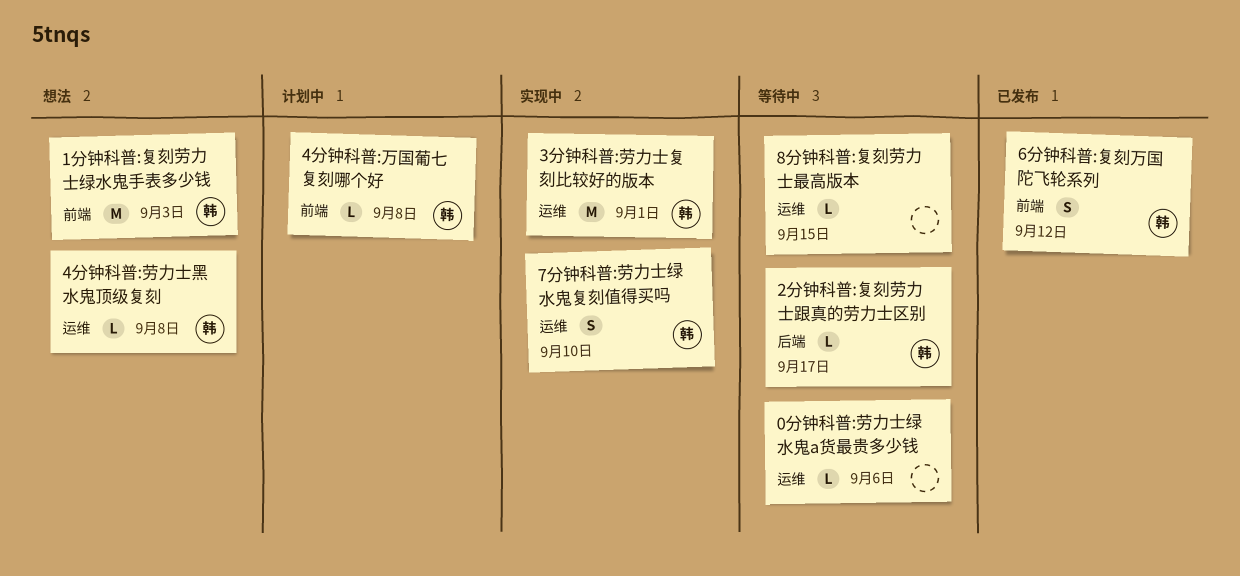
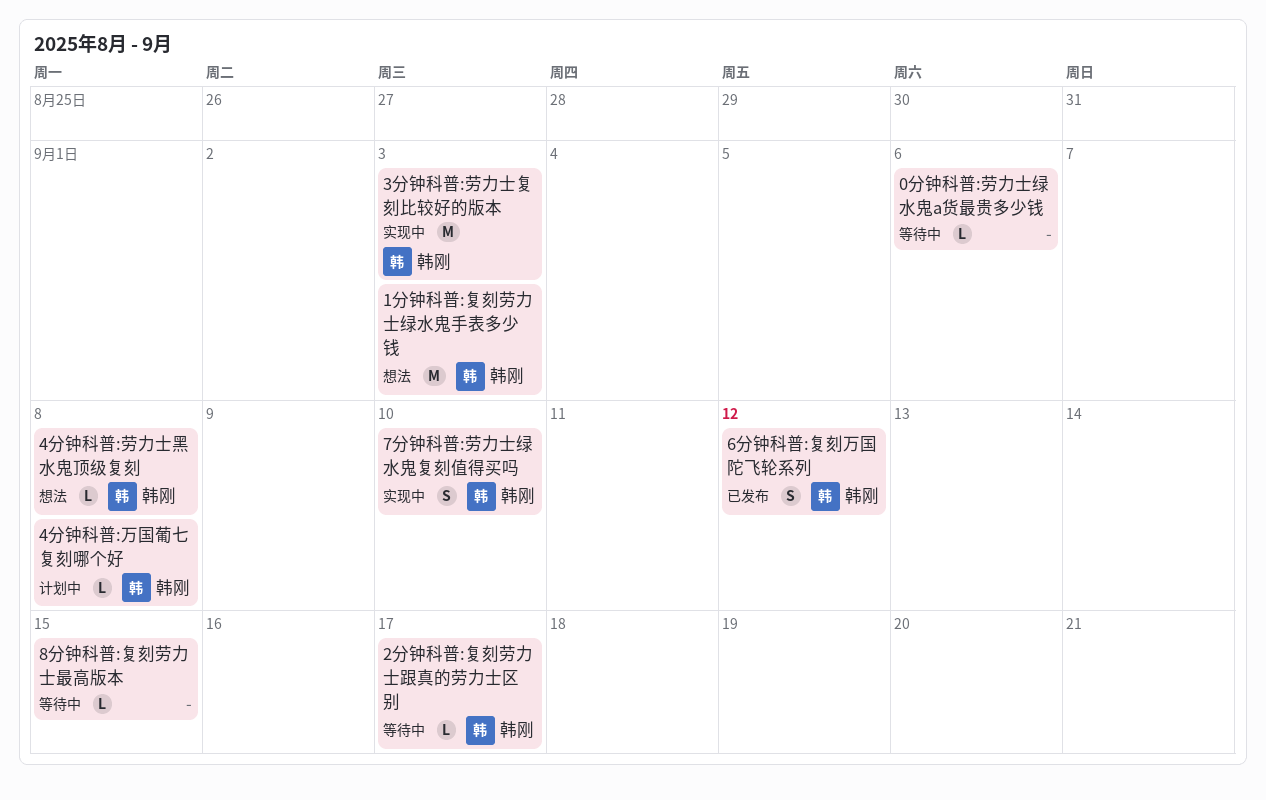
3分钟科普:劳力士复刻比较好的版本, due: Sep 1 -> Sep 3

